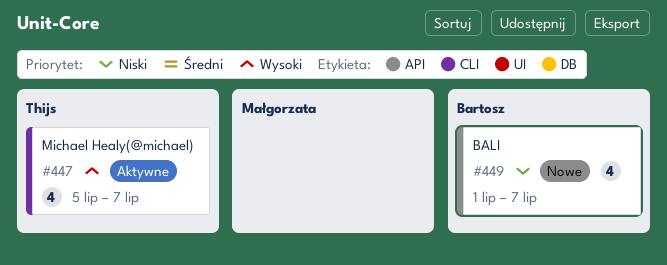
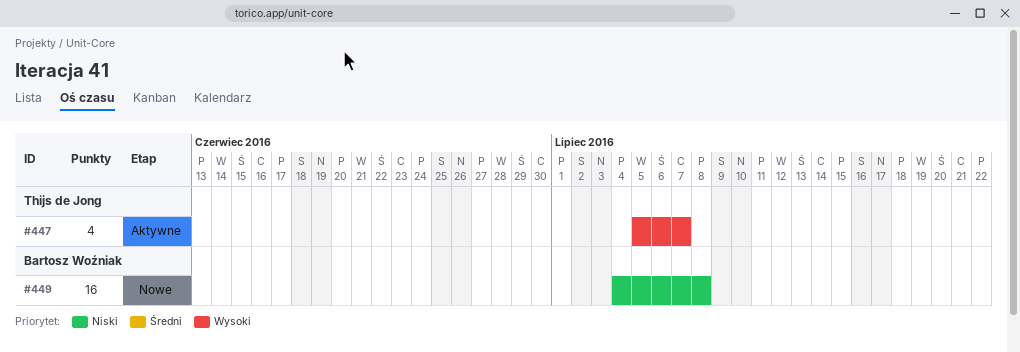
#449, estimate: 4 -> 16
#449, start: Jul 1 -> Jul 4
#449, due: Jul 7 -> Jul 8

